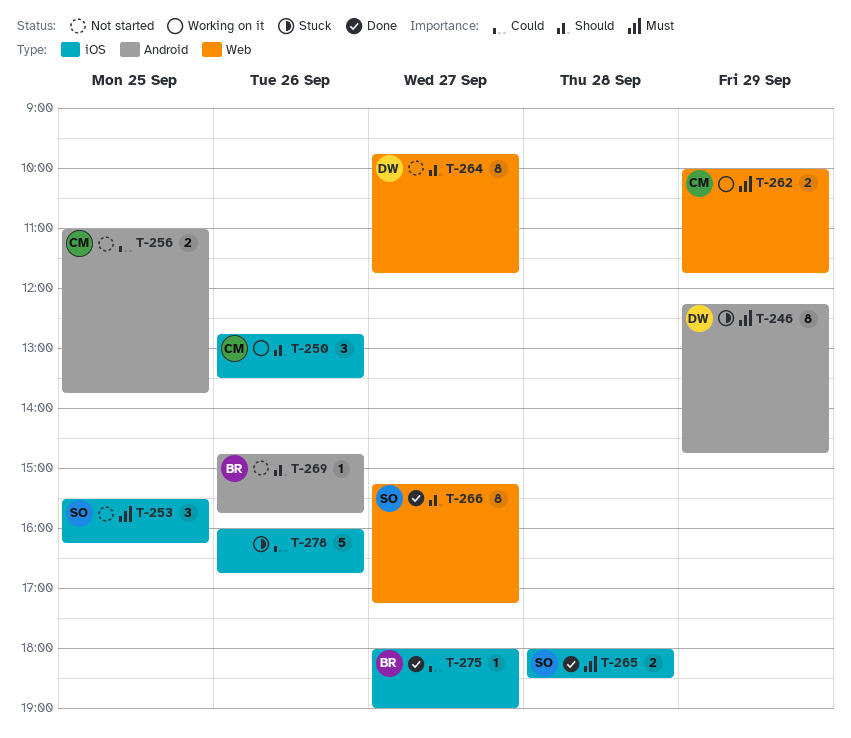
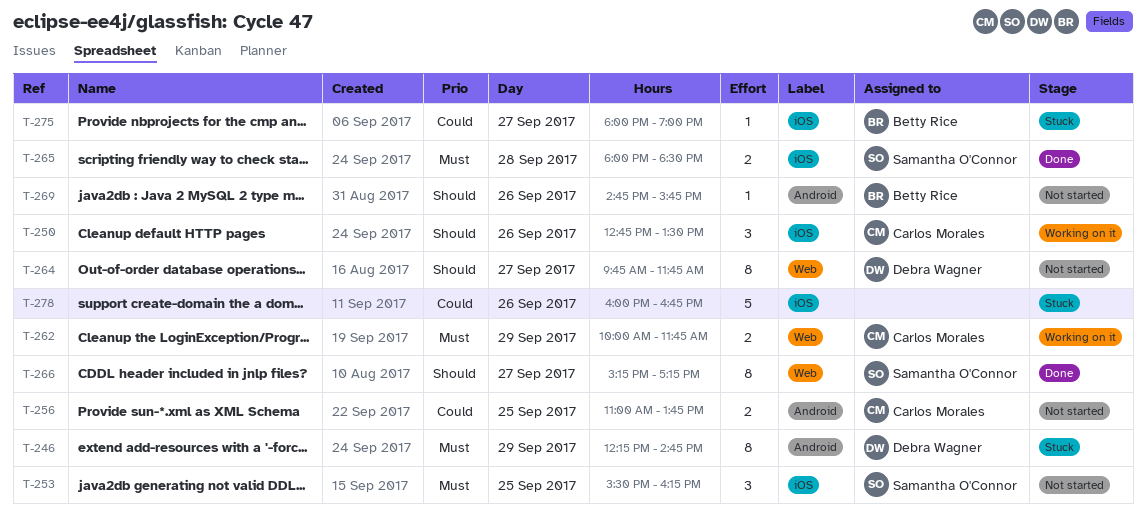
T-275, status: Done -> Stuck

